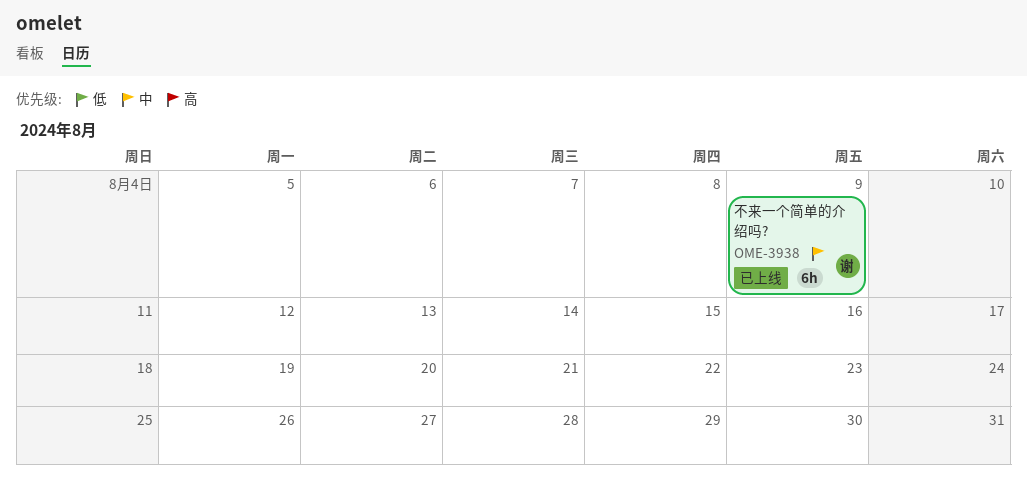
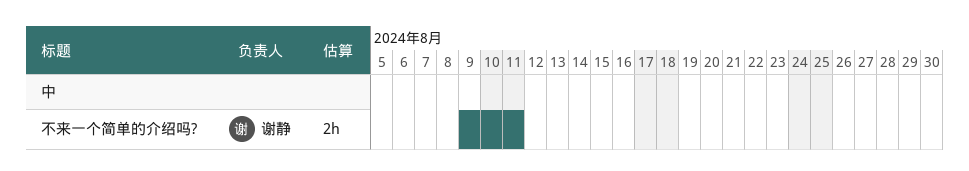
不来一个简单的介绍吗?, estimate: 6h -> 2h
不来一个简单的介绍吗?, due: Aug 9 -> Aug 11

